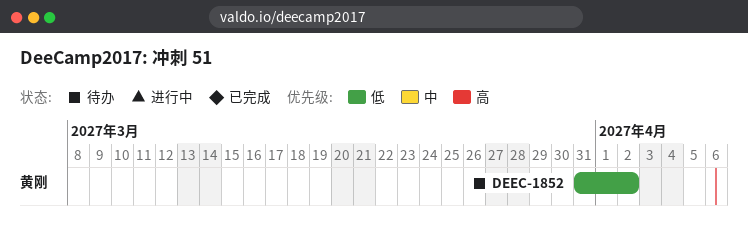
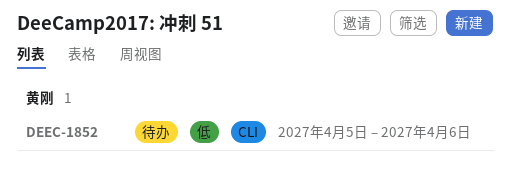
DEEC-1852, start: Mar 31 -> Apr 5
DEEC-1852, due: Apr 2 -> Apr 6

